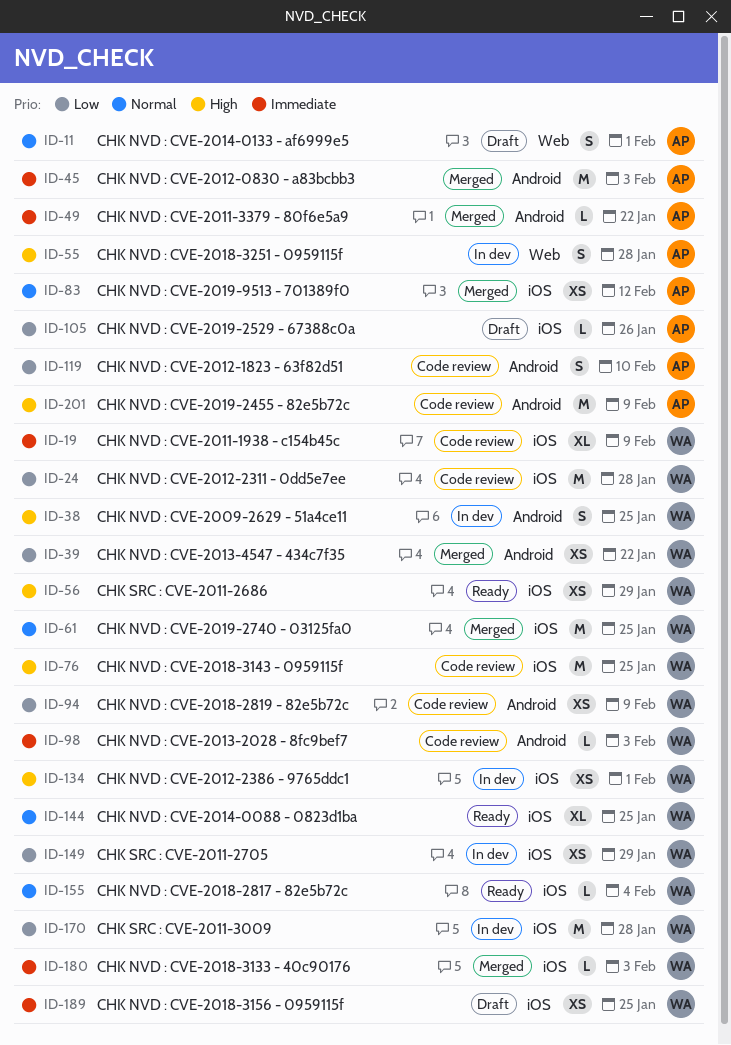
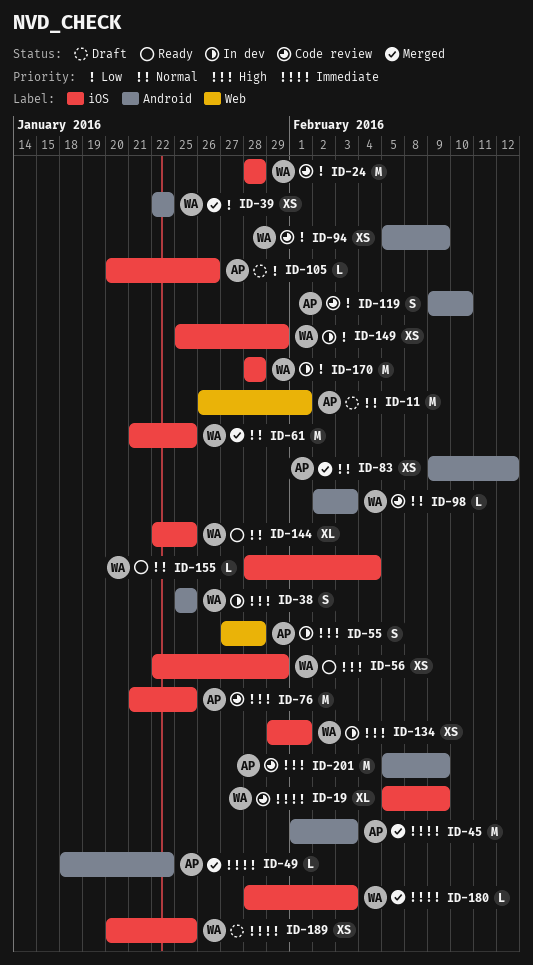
ID-11, estimate: S -> M
ID-76, owner: WA -> AP
ID-83, label: iOS -> Android
ID-98, priority: Immediate -> Normal

